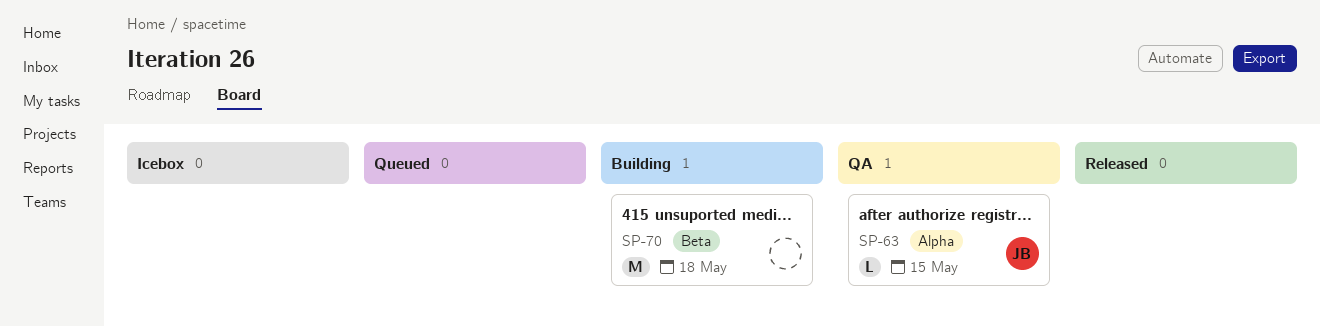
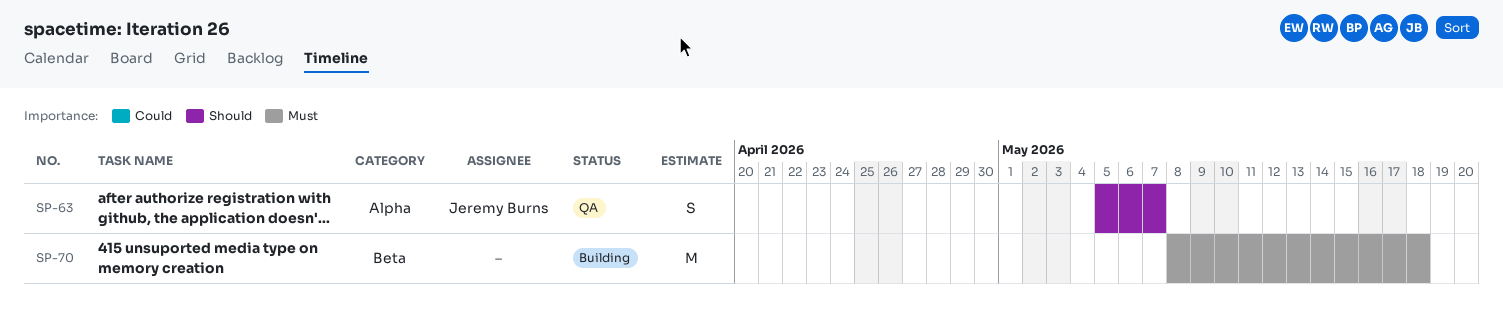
SP-63, estimate: L -> S
SP-63, due: May 15 -> May 7

